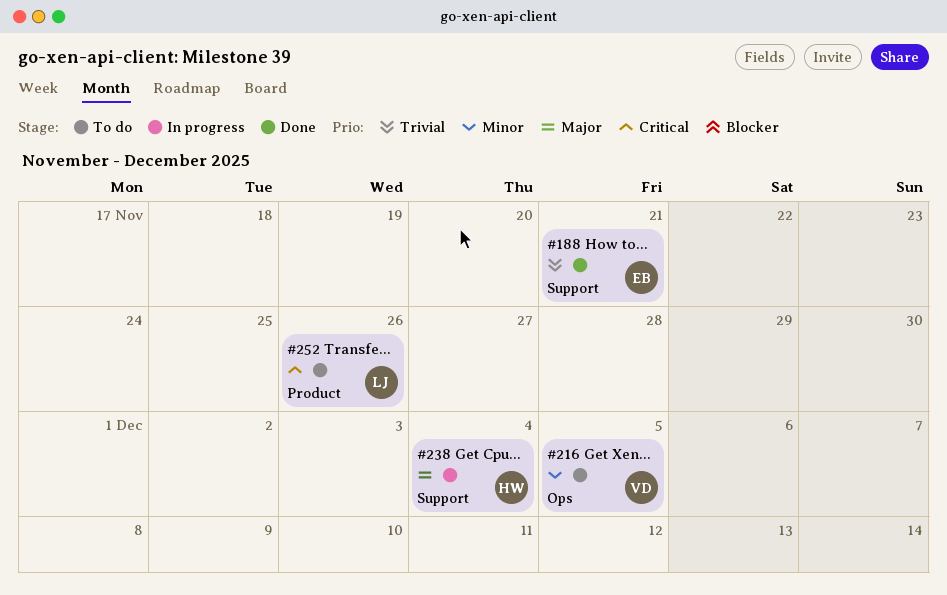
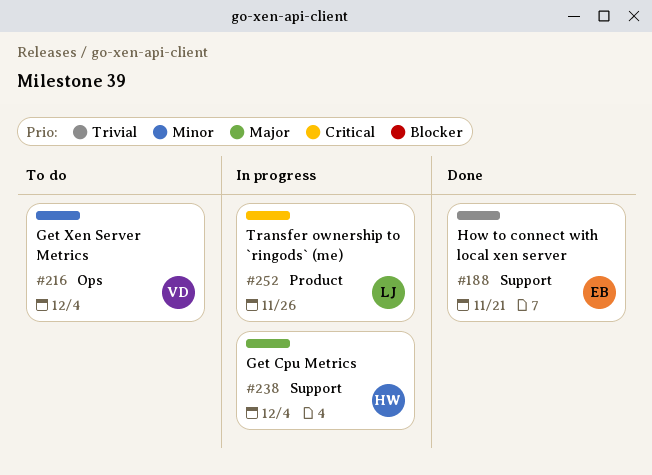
#216, due: Dec 5 -> Dec 4
#252, status: To do -> In progress

